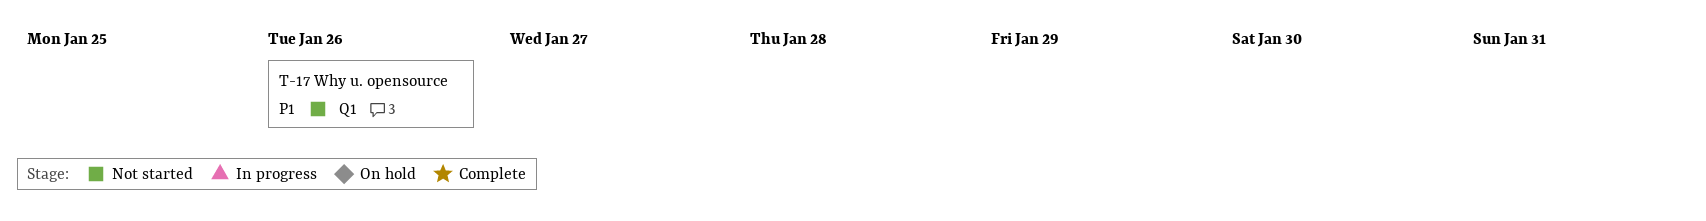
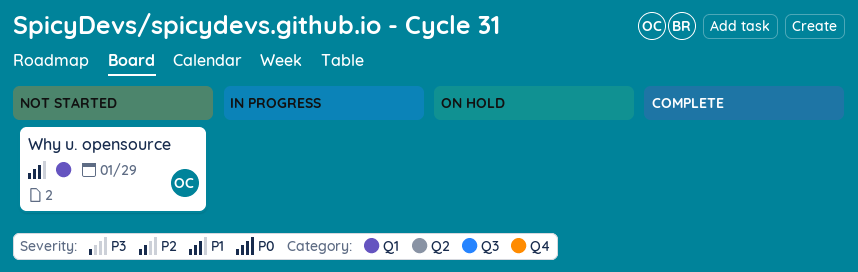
Why u. opensource, due: Jan 26 -> Jan 29

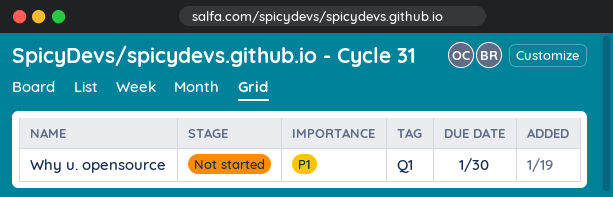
Why u. opensource, due: Jan 29 -> Jan 30

